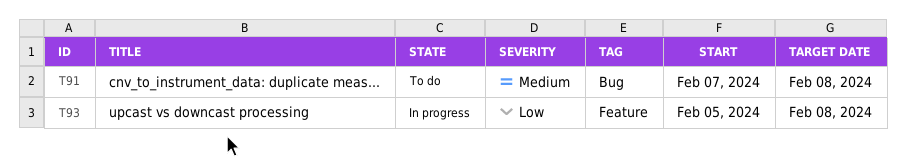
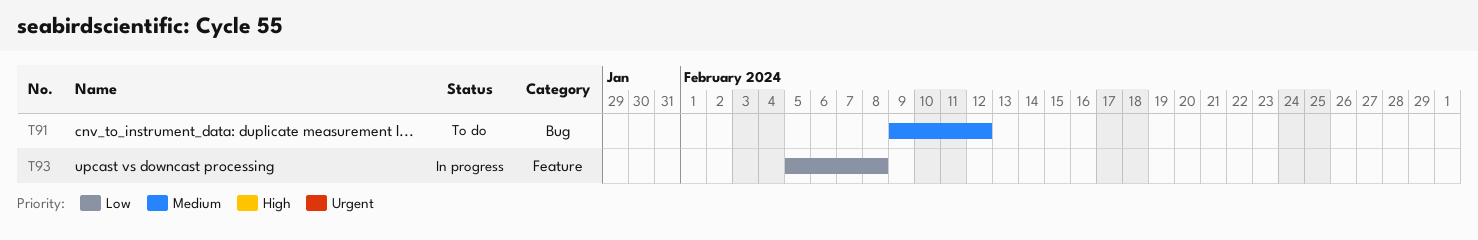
T91, start: Feb 7 -> Feb 9
T91, due: Feb 8 -> Feb 12

